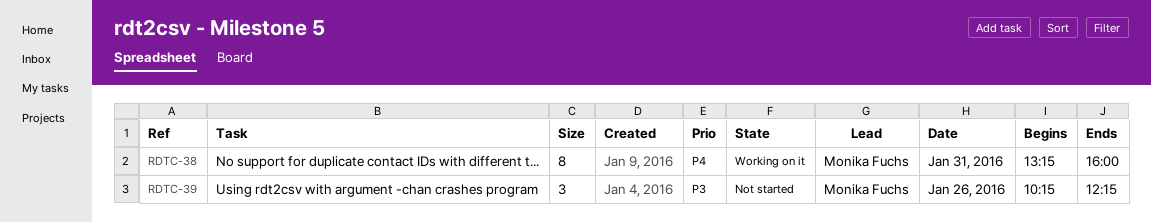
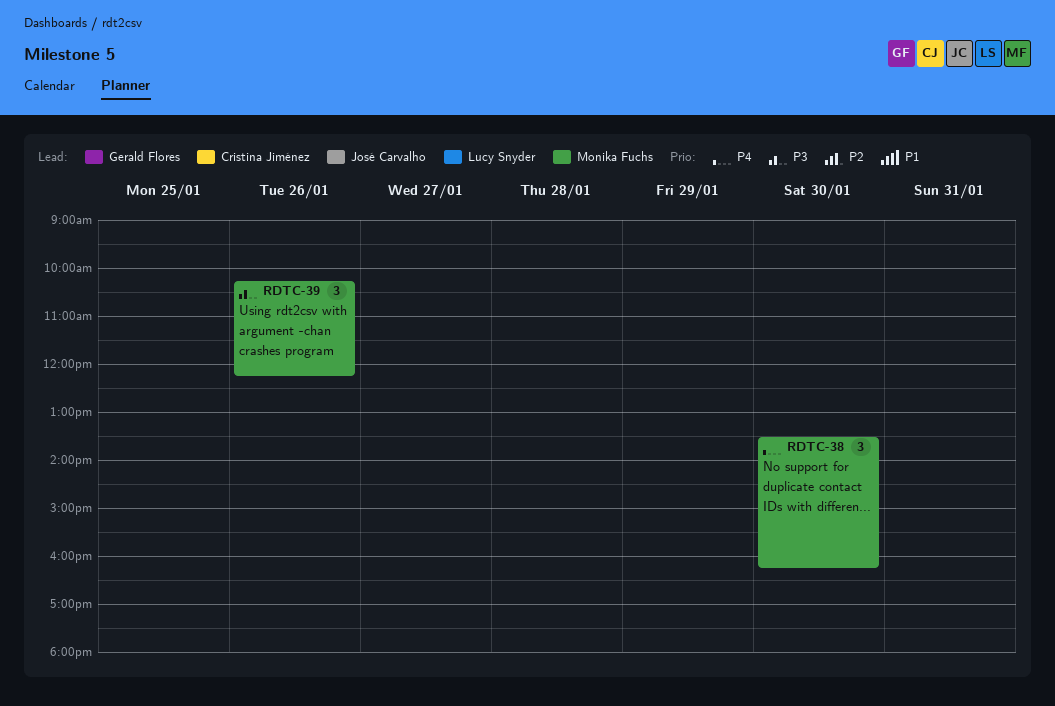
RDTC-38, estimate: 8 -> 3
RDTC-38, day: Jan 31 -> Jan 30
RDTC-38, begins: 13:15 -> 13:30
RDTC-38, ends: 16:00 -> 16:15

